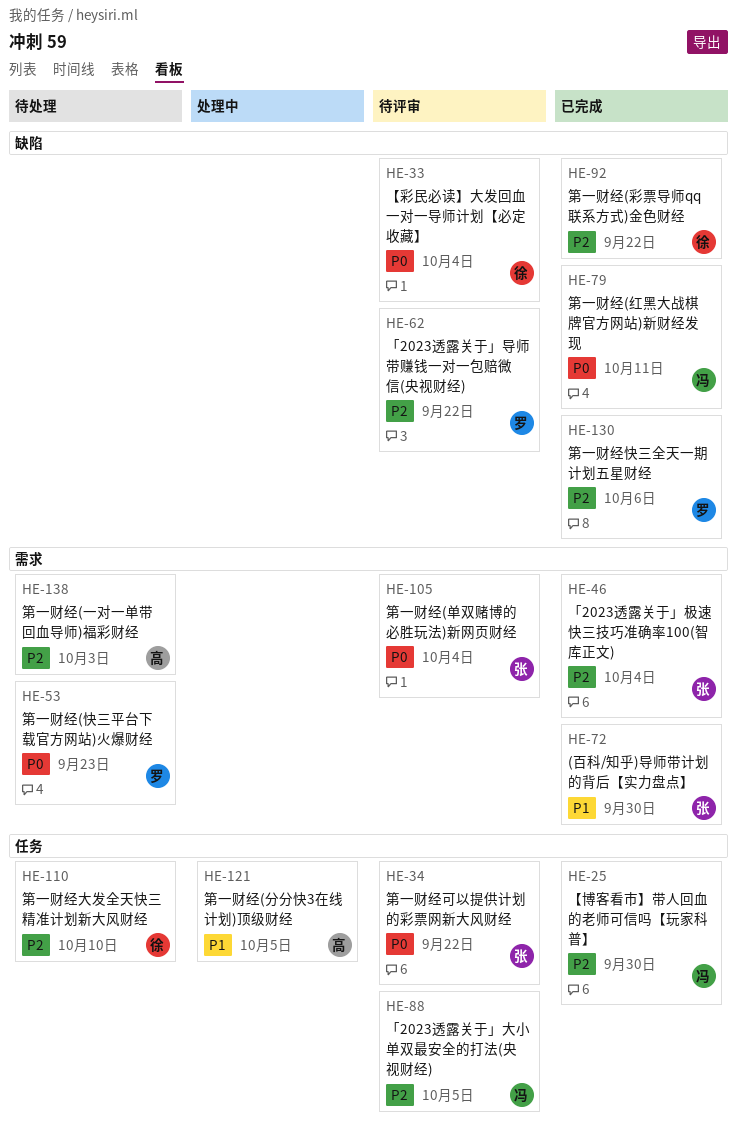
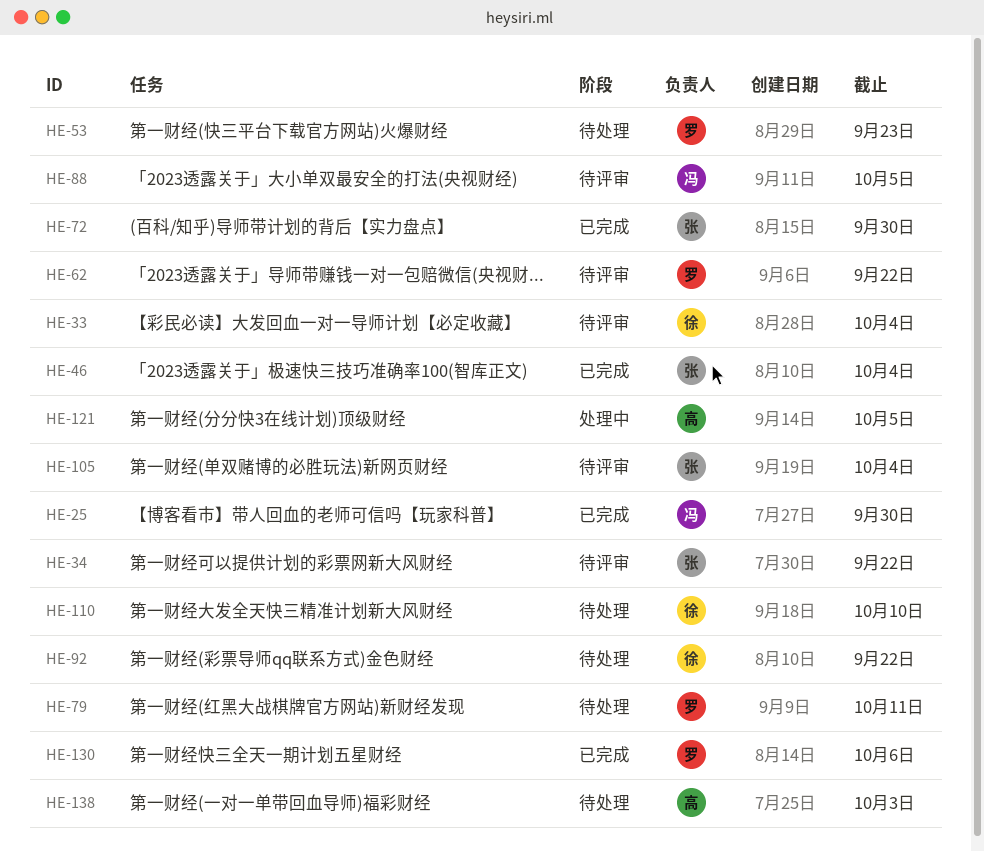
HE-79, status: 已完成 -> 待处理
HE-79, owner: 冯 -> 罗
HE-92, status: 已完成 -> 待处理

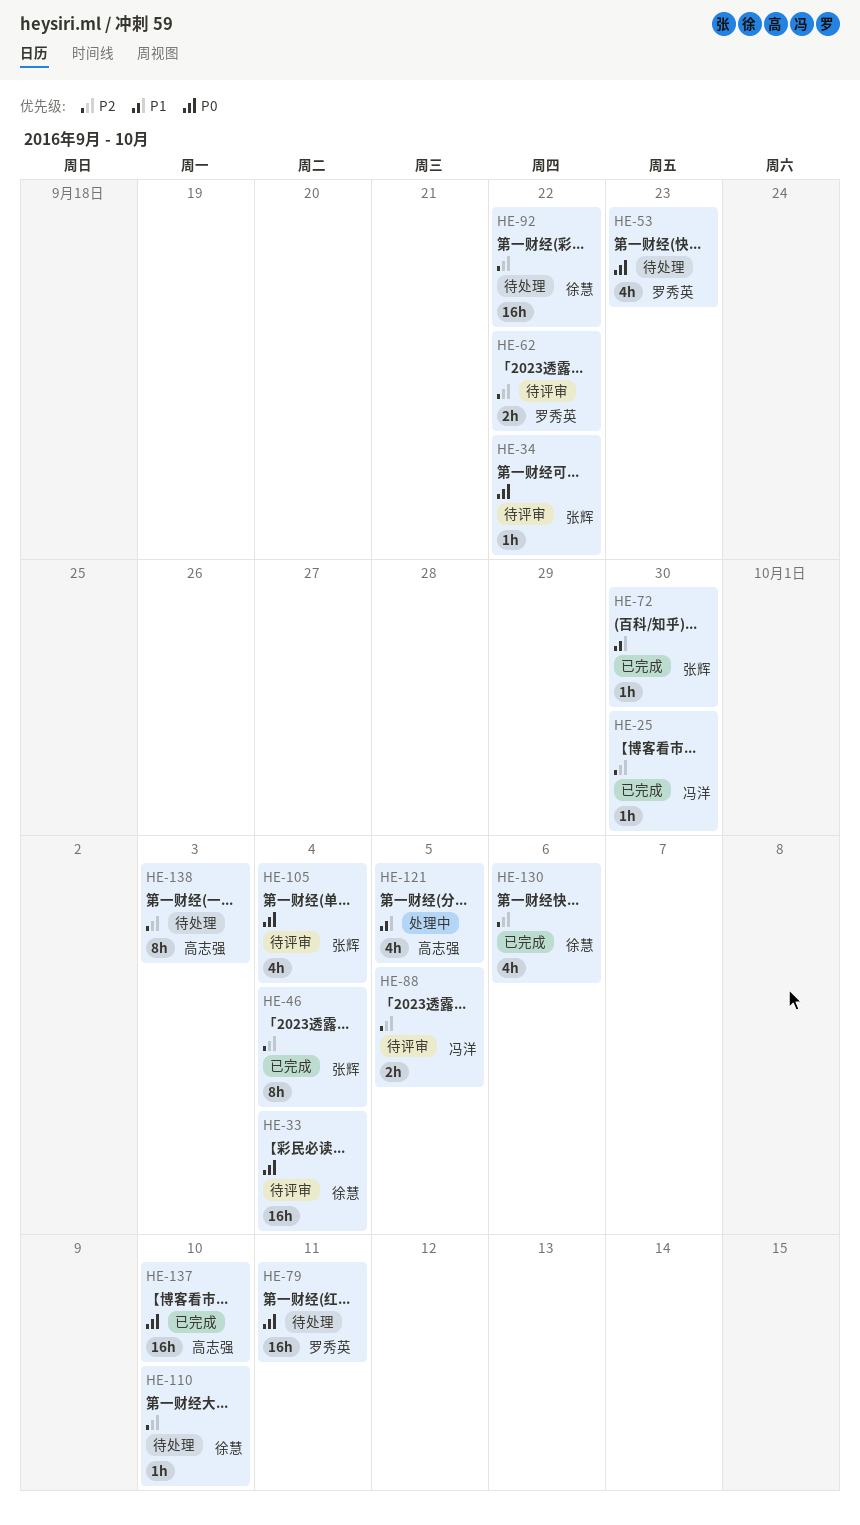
HE-130, owner: 罗秀英 -> 徐慧
HE-137: none -> present

